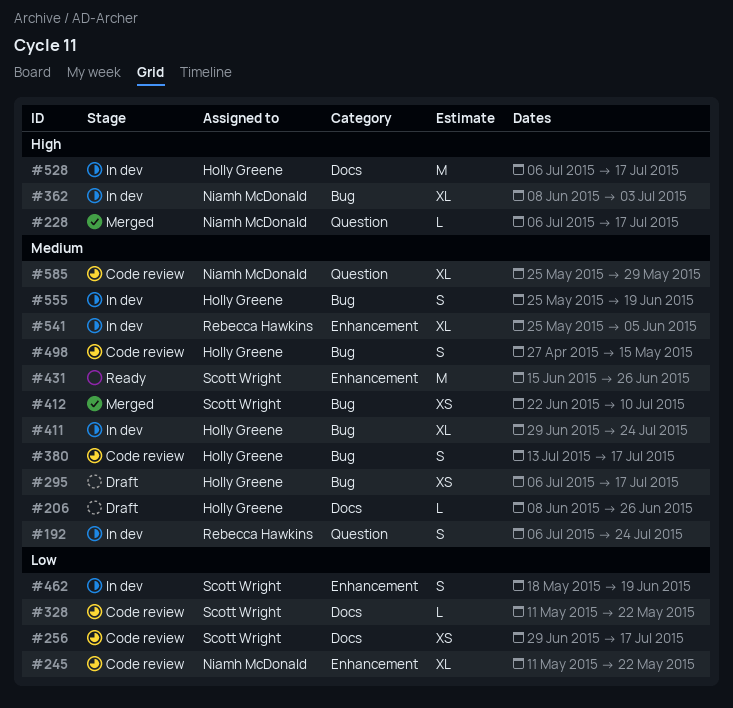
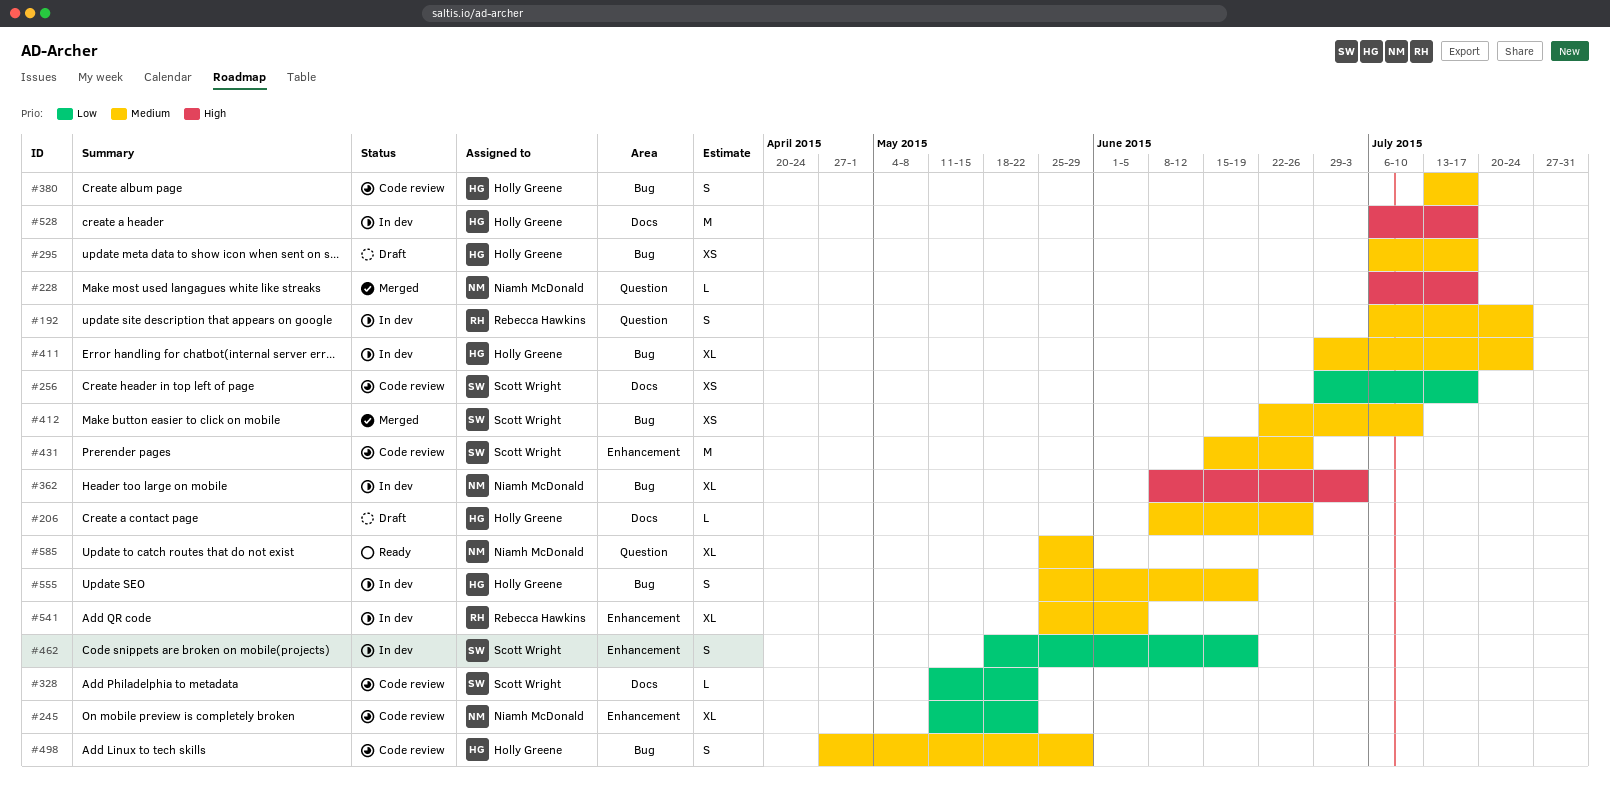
#431, status: Ready -> Code review
#498, due: May 15 -> May 29
#585, status: Code review -> Ready

